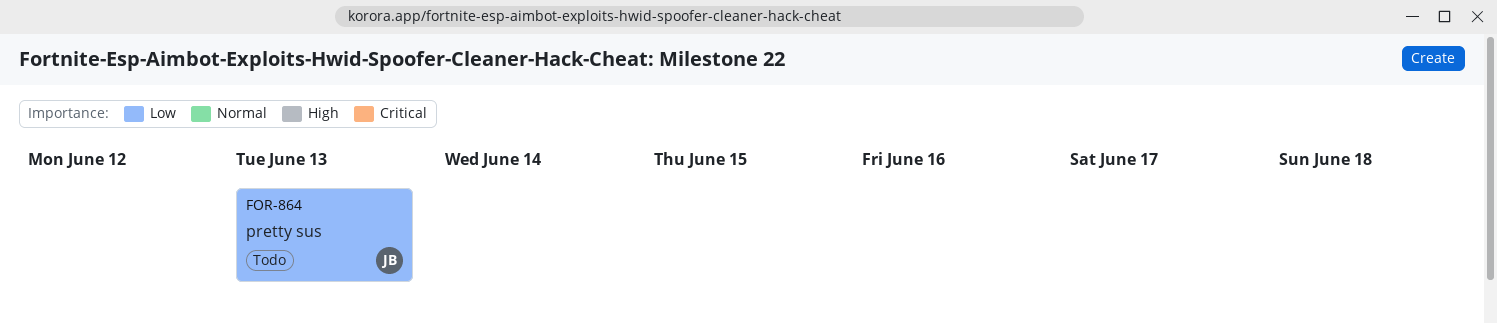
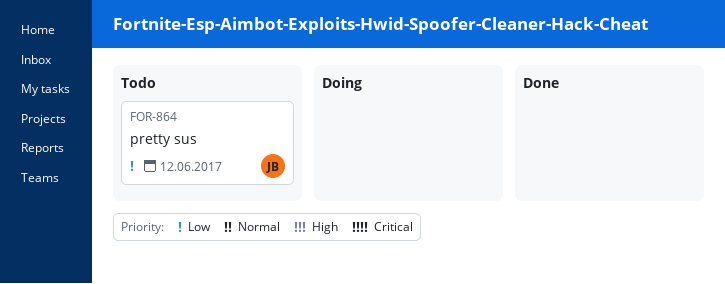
FOR-864, due: Jun 13 -> Jun 12

